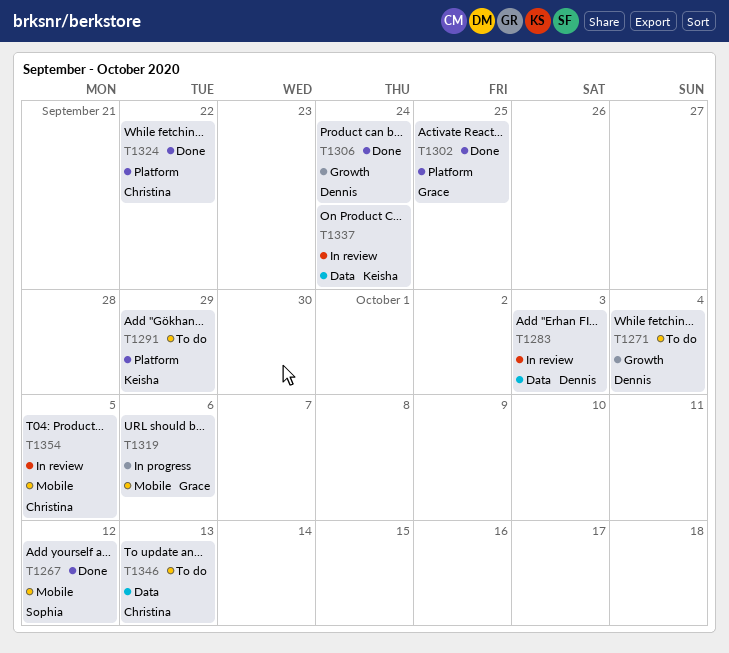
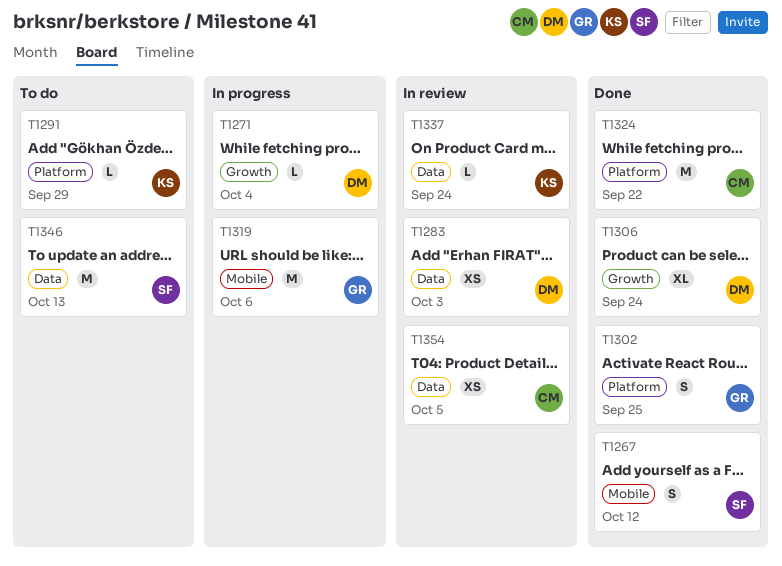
T1271, status: To do -> In progress
T1346, owner: Christina -> Sophia
T1354, label: Mobile -> Data

